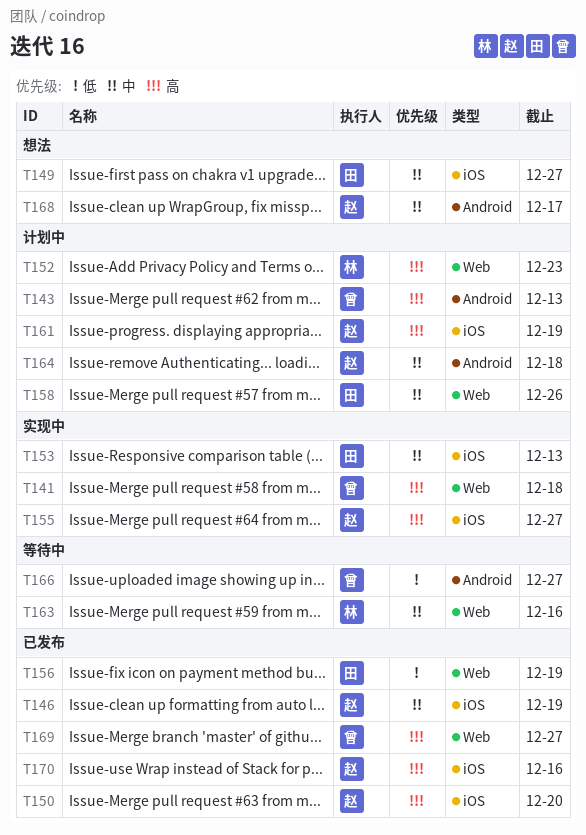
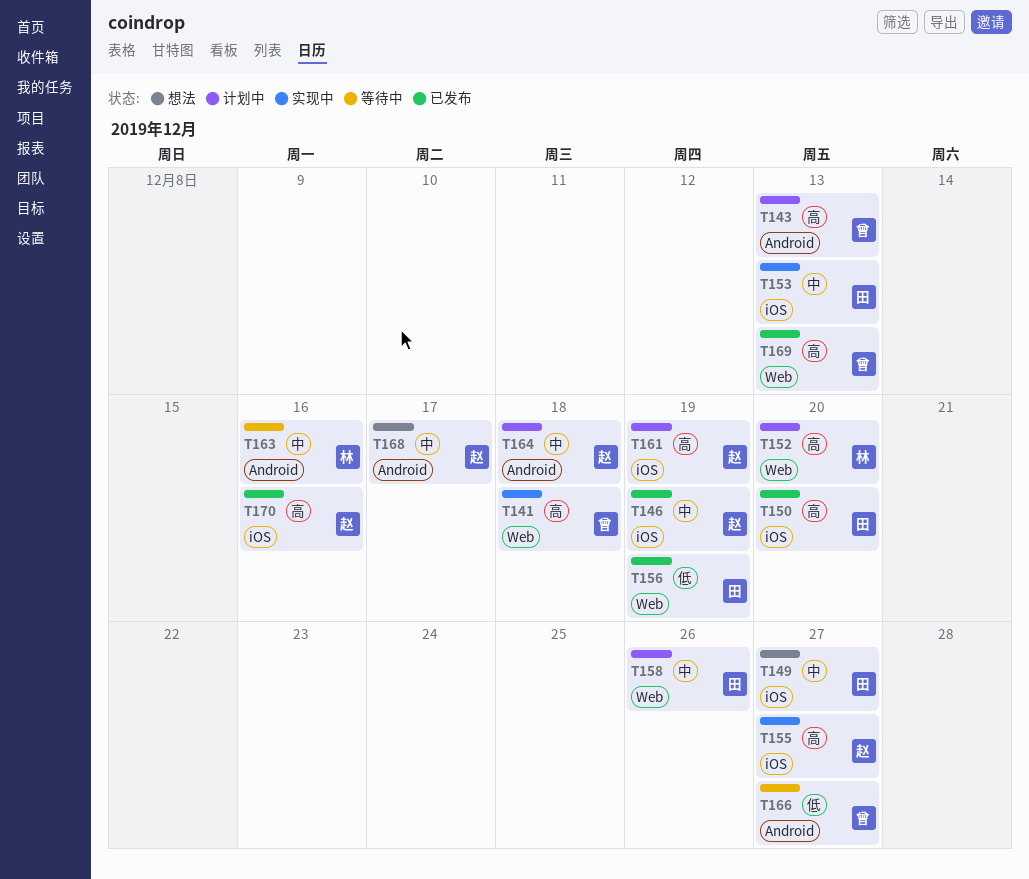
T150, owner: 赵 -> 田
T152, due: Dec 23 -> Dec 20
T163, label: Web -> Android
T169, due: Dec 27 -> Dec 13

